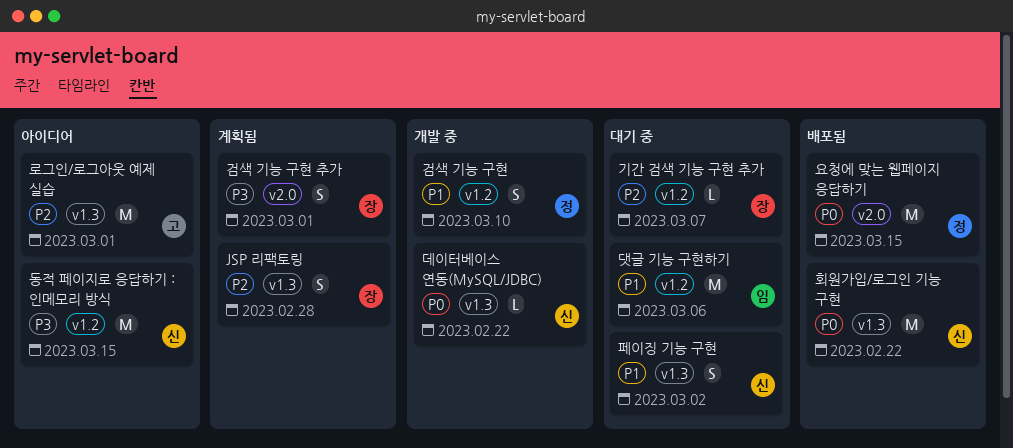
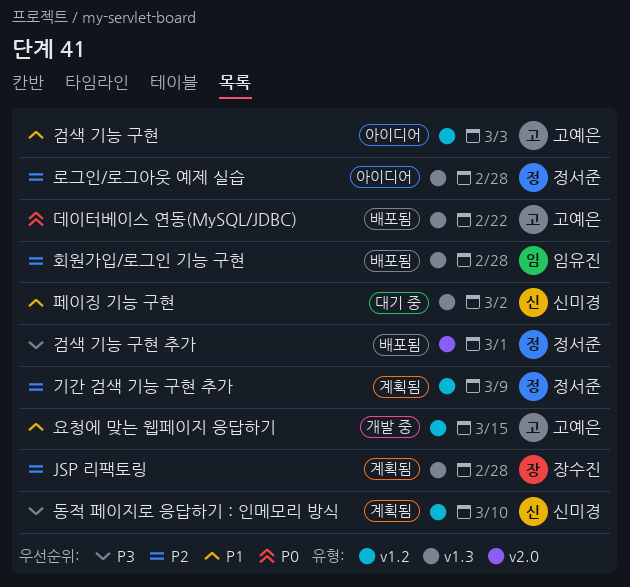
검색 기능 구현, status: 개발 중 -> 아이디어
검색 기능 구현, owner: 정서준 -> 고예은
검색 기능 구현, due: Mar 10 -> Mar 3
검색 기능 구현 추가, status: 계획됨 -> 배포됨
검색 기능 구현 추가, owner: 장수진 -> 정서준
기간 검색 기능 구현 추가, status: 대기 중 -> 계획됨
기간 검색 기능 구현 추가, owner: 장수진 -> 정서준
기간 검색 기능 구현 추가, due: Mar 7 -> Mar 9
댓글 기능 구현하기: present -> none
데이터베이스 연동(MySQL/JDBC), status: 개발 중 -> 배포됨
데이터베이스 연동(MySQL/JDBC), owner: 신미경 -> 고예은
동적 페이지로 응답하기 : 인메모리 방식, status: 아이디어 -> 계획됨
동적 페이지로 응답하기 : 인메모리 방식, due: Mar 15 -> Mar 10
로그인/로그아웃 예제 실습, owner: 고예은 -> 정서준
로그인/로그아웃 예제 실습, due: Mar 1 -> Feb 28
요청에 맞는 웹페이지 응답하기, status: 배포됨 -> 개발 중
요청에 맞는 웹페이지 응답하기, owner: 정서준 -> 고예은
요청에 맞는 웹페이지 응답하기, priority: P0 -> P1
요청에 맞는 웹페이지 응답하기, label: v2.0 -> v1.2
회원가입/로그인 기능 구현, owner: 신미경 -> 임유진
회원가입/로그인 기능 구현, priority: P0 -> P2
회원가입/로그인 기능 구현, due: Feb 22 -> Feb 28

